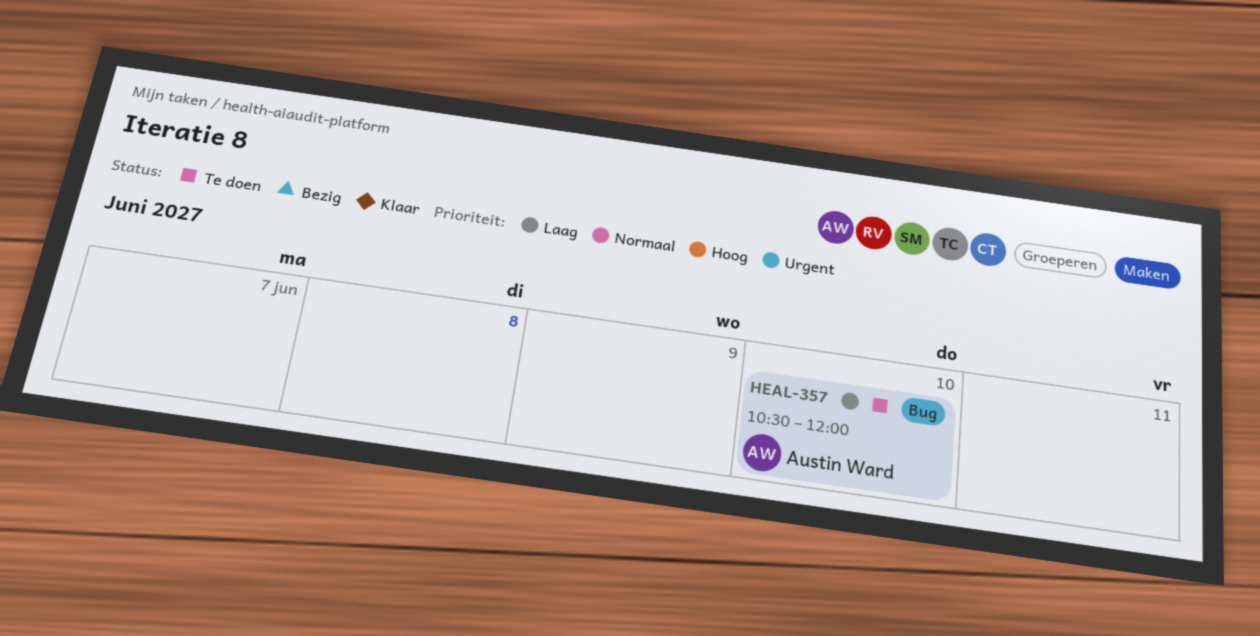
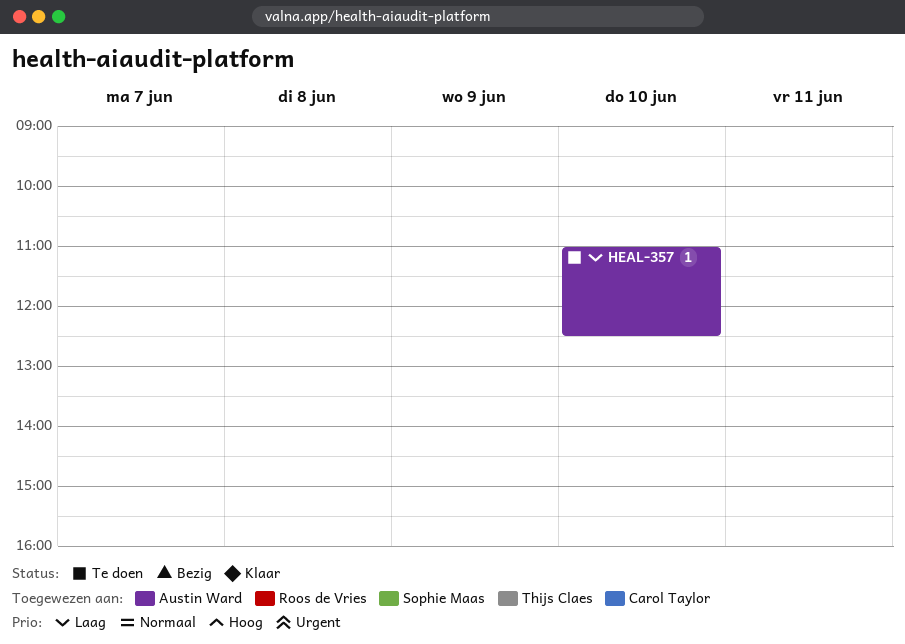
HEAL-357, begins: 10:30 -> 11:00
HEAL-357, ends: 12:00 -> 12:30

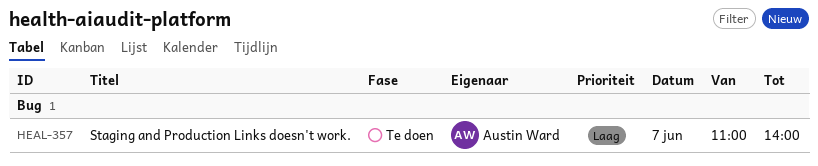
HEAL-357, day: Jun 10 -> Jun 7
HEAL-357, ends: 12:30 -> 14:00

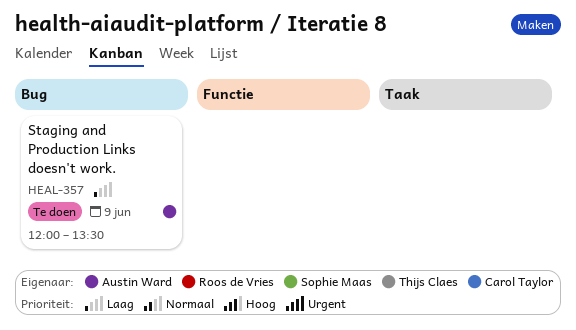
HEAL-357, day: Jun 7 -> Jun 9
HEAL-357, begins: 11:00 -> 12:00
HEAL-357, ends: 14:00 -> 13:30

